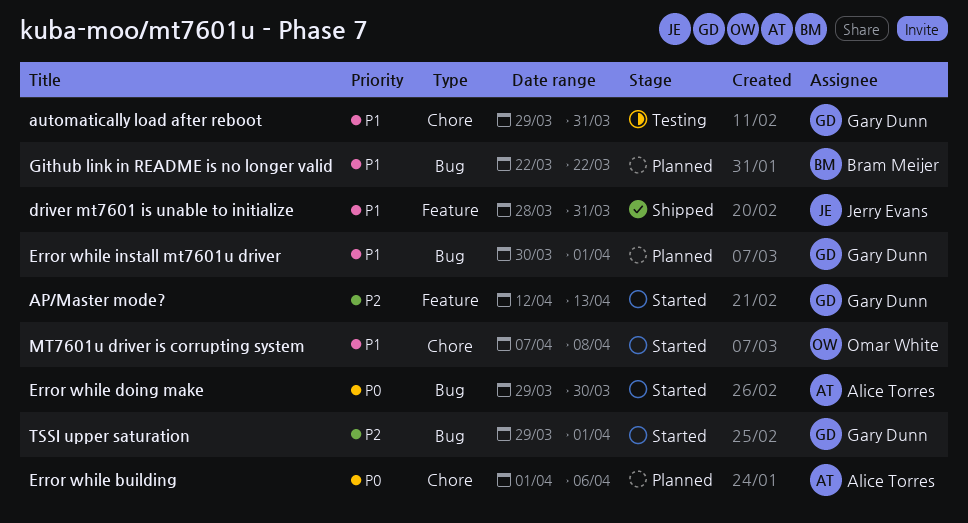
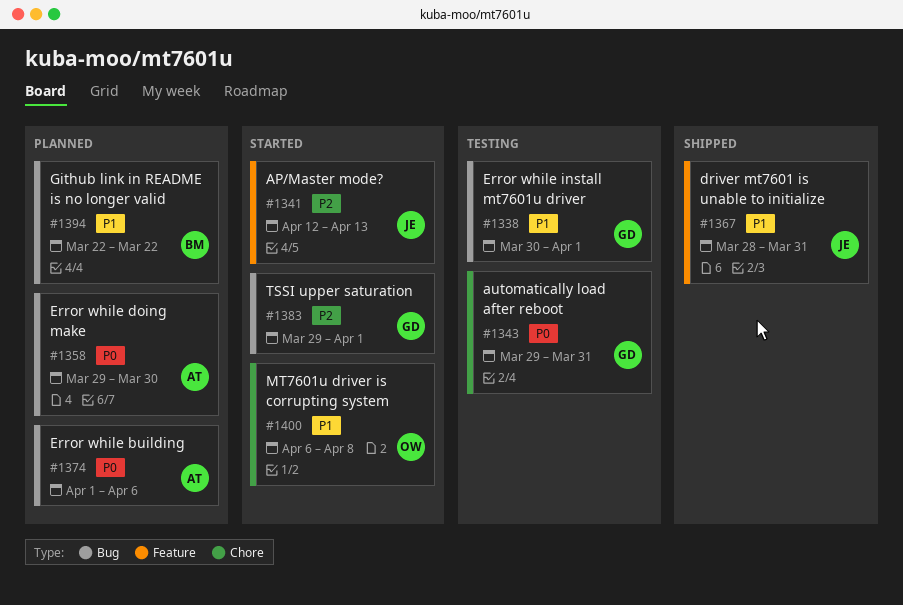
AP/Master mode?, owner: Gary Dunn -> Jerry Evans
automatically load after reboot, priority: P1 -> P0
Error while building, label: Chore -> Bug
Error while doing make, status: Started -> Planned
Error while install mt7601u driver, status: Planned -> Testing
MT7601u driver is corrupting system, start: Apr 7 -> Apr 6

